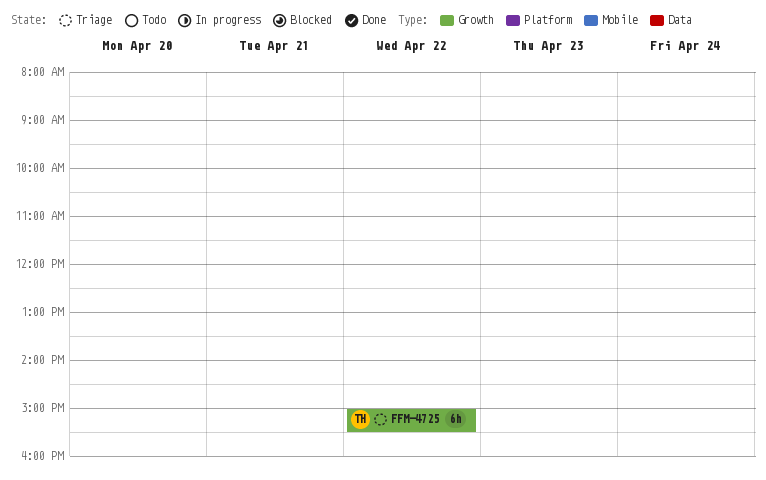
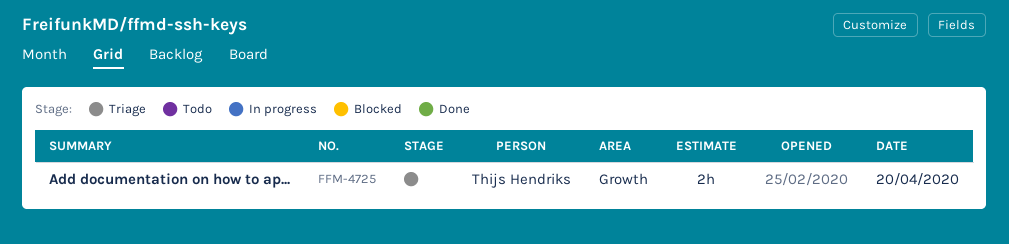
FFM-4725, estimate: 6h -> 2h
FFM-4725, day: Apr 22 -> Apr 20

